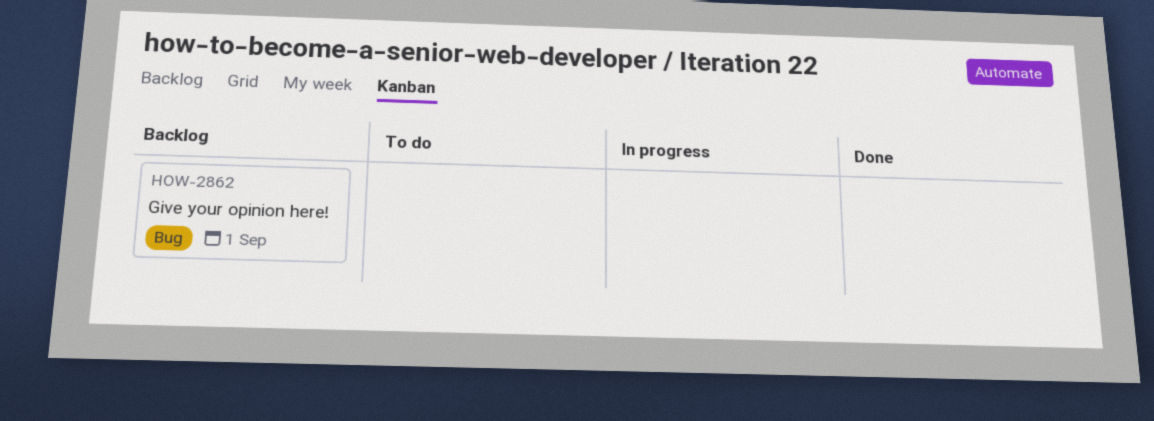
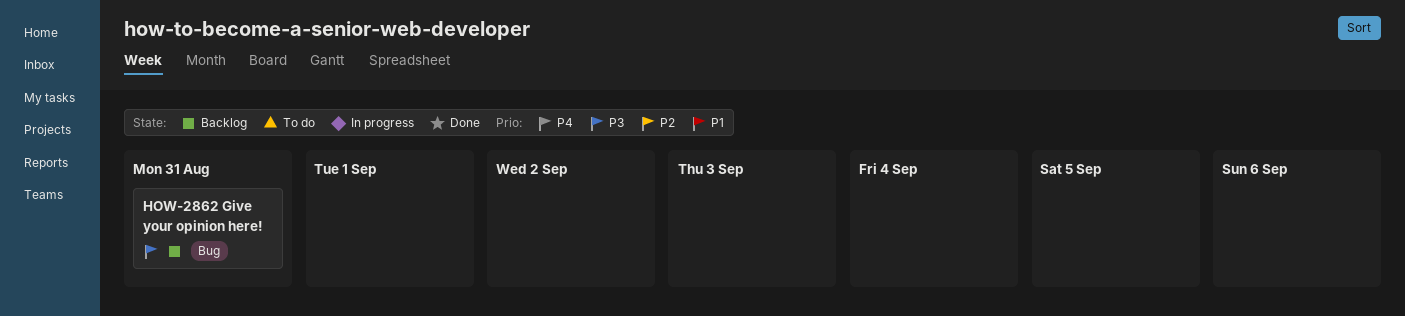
HOW-2862, due: Sep 1 -> Aug 31

